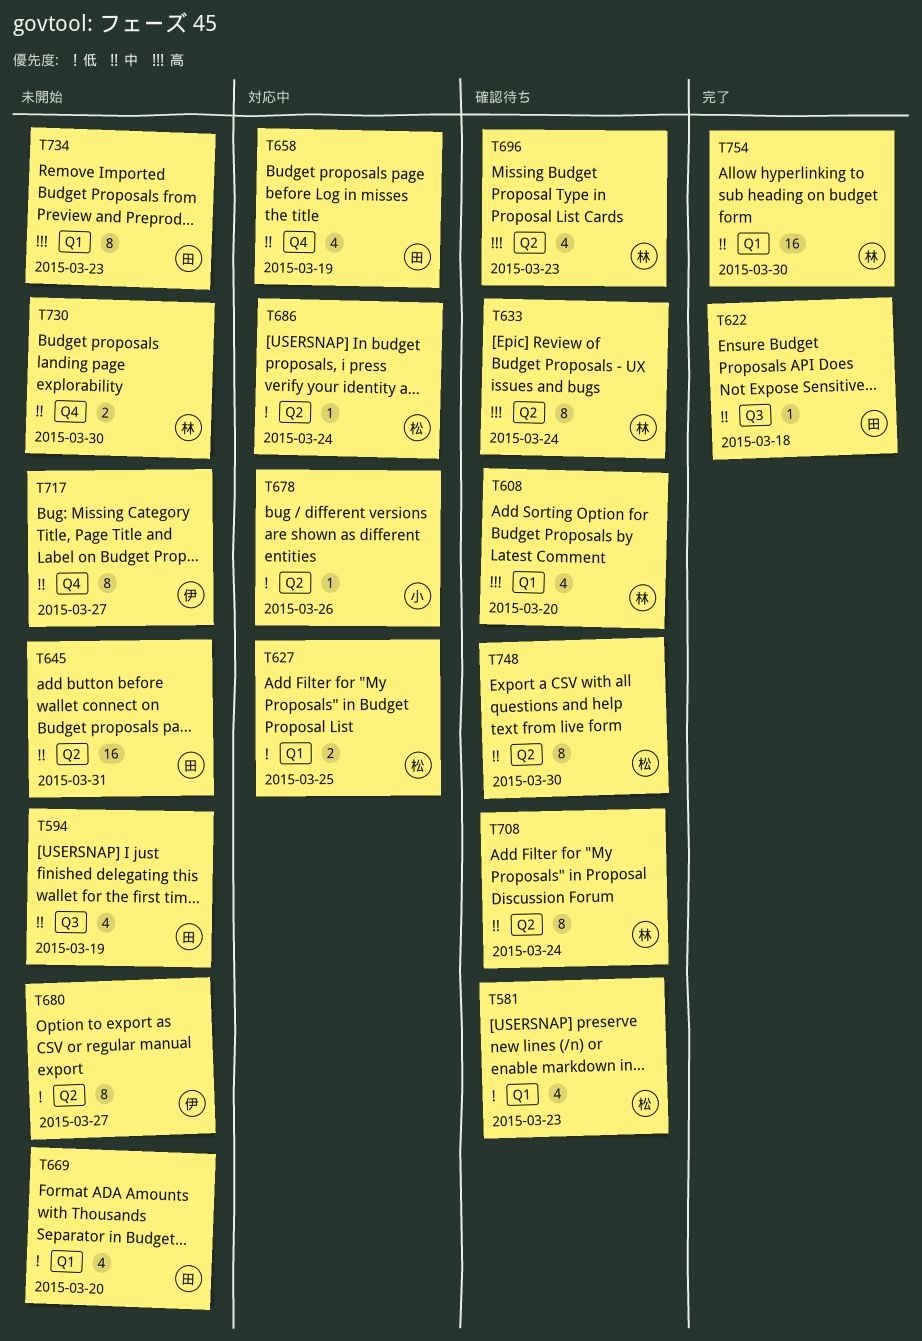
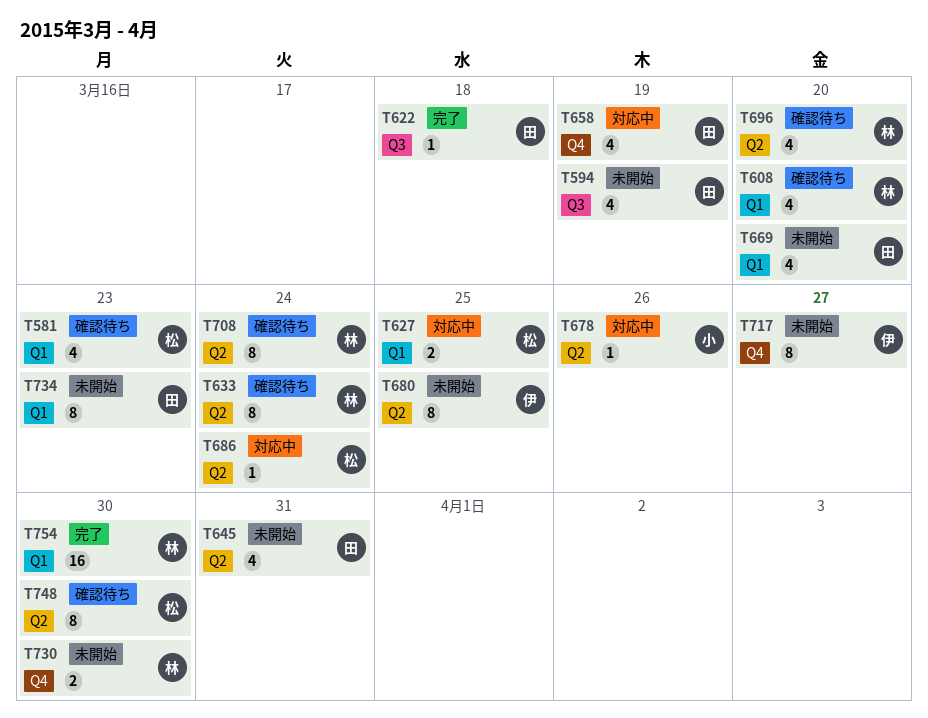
T645, estimate: 16 -> 4
T680, due: Mar 27 -> Mar 25
T696, due: Mar 23 -> Mar 20

